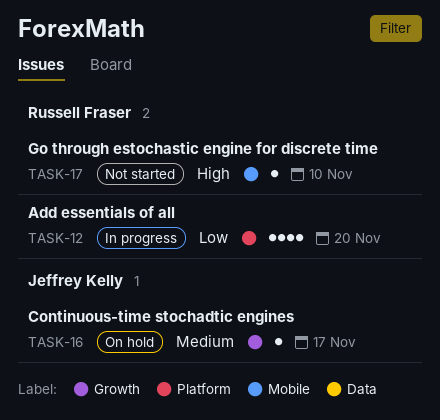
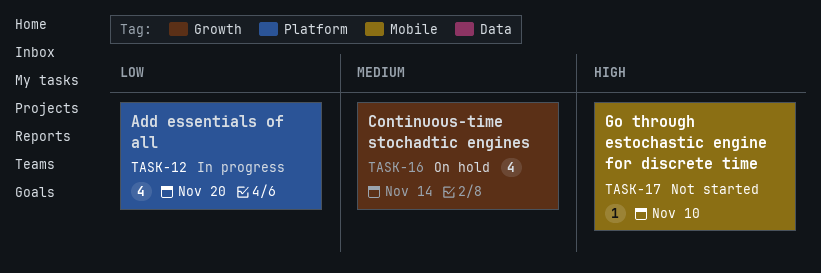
TASK-16, estimate: 1 -> 4
TASK-16, due: Nov 17 -> Nov 14

